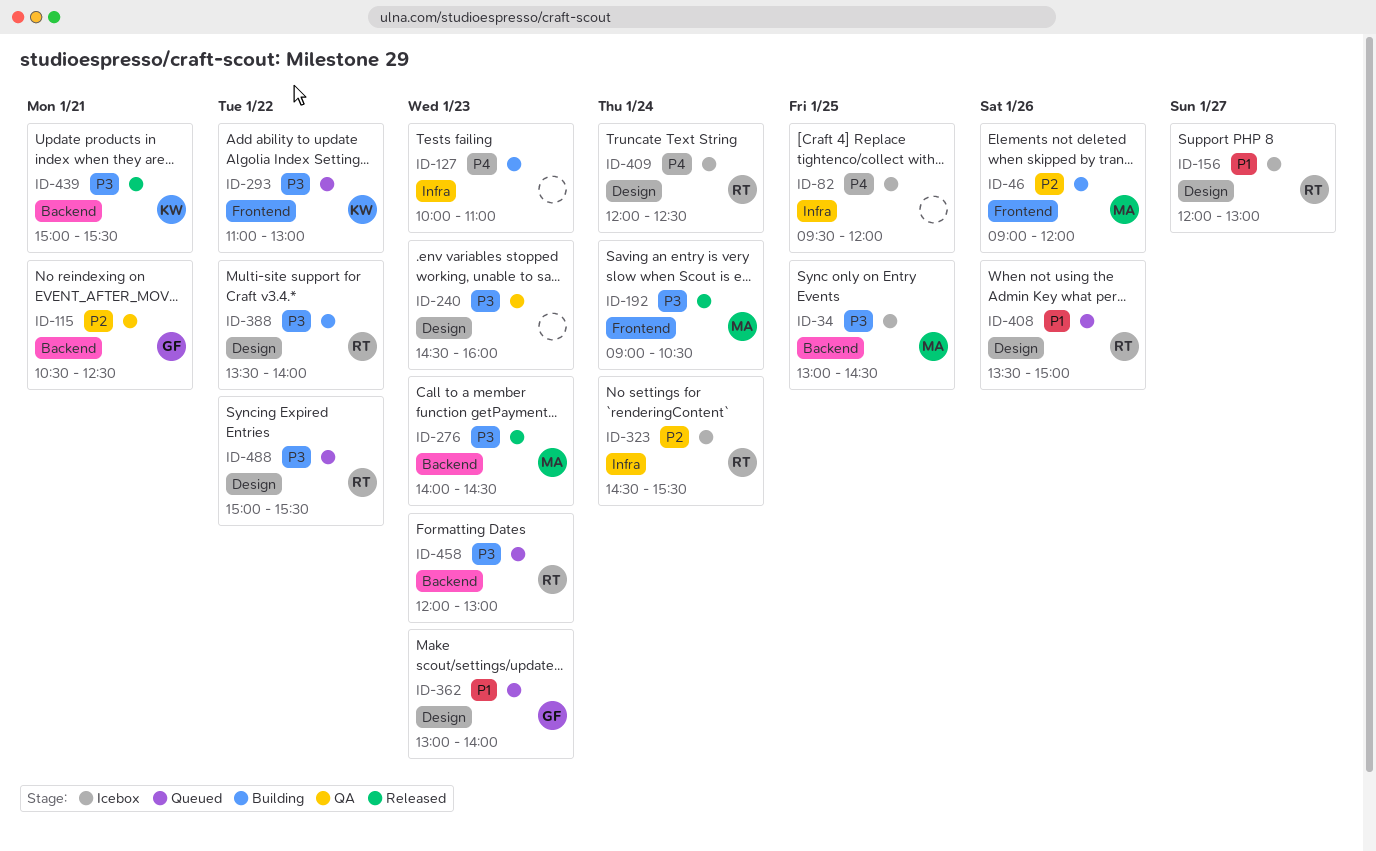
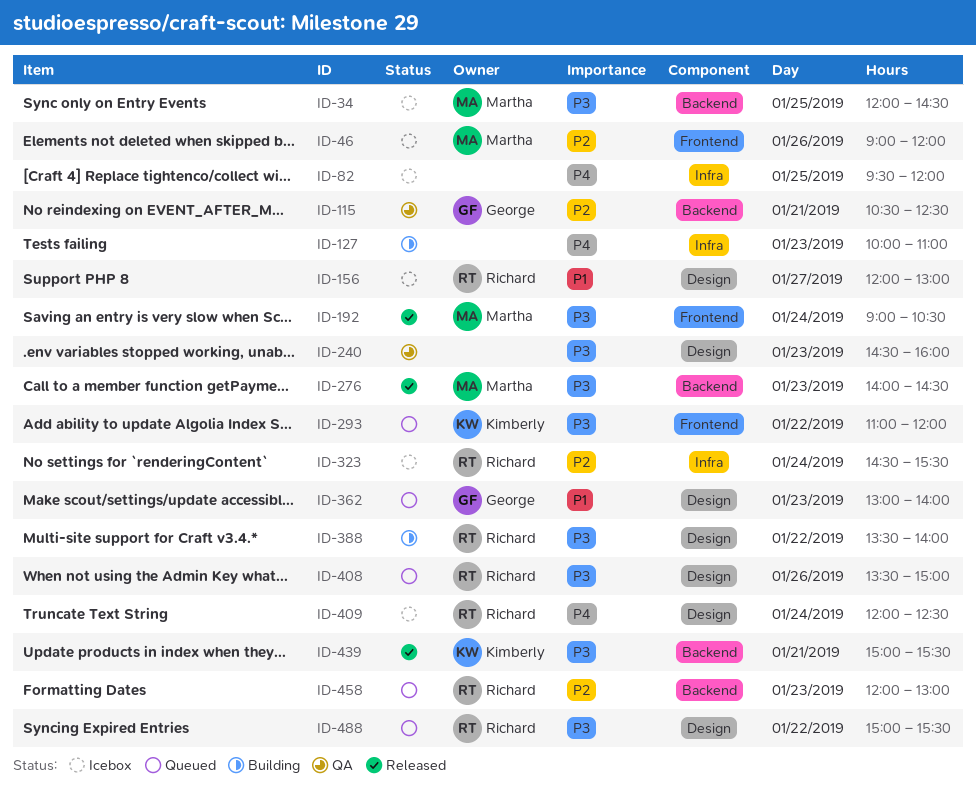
ID-34, begins: 13:00 -> 12:00
ID-46, status: Building -> Icebox
ID-293, ends: 13:00 -> 12:00
ID-408, priority: P1 -> P3
ID-458, priority: P3 -> P2

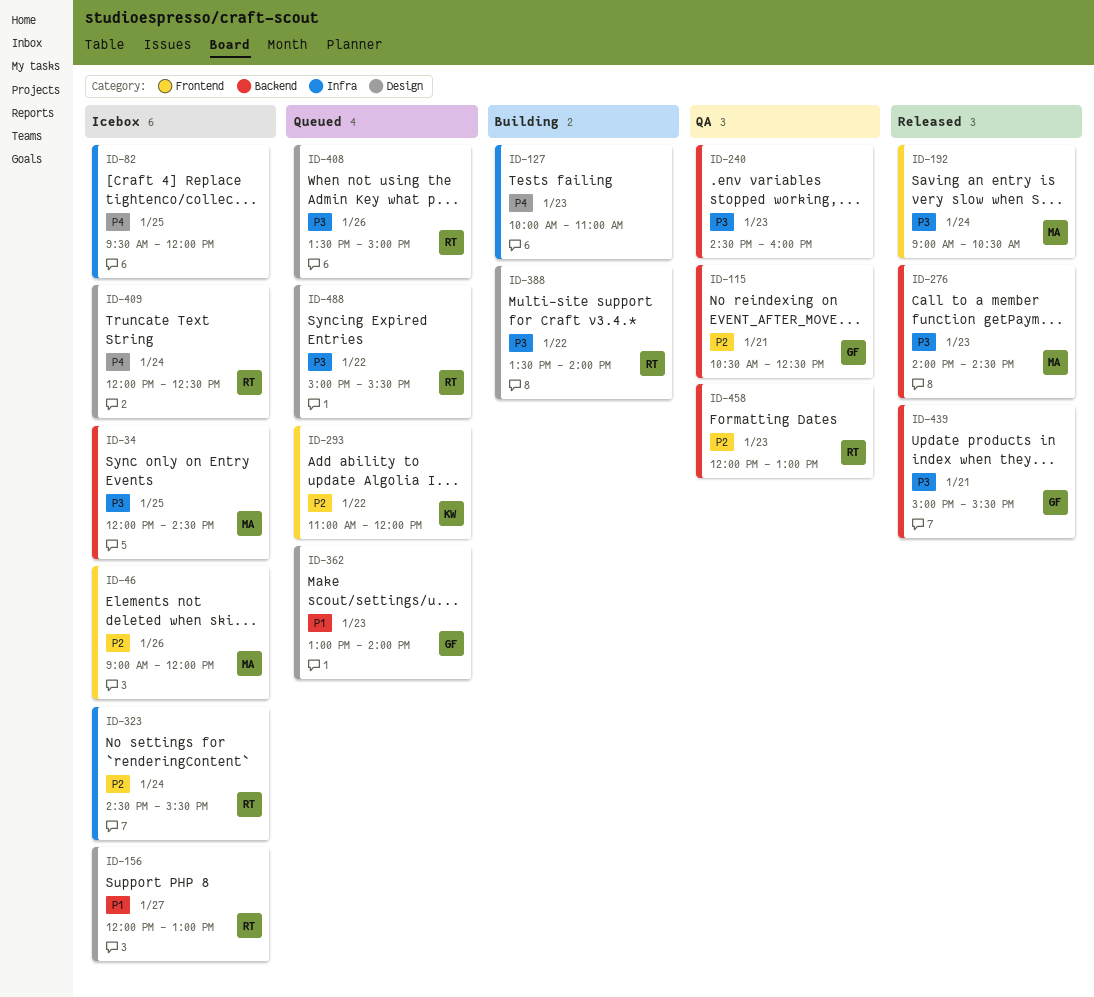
ID-240, label: Design -> Backend
ID-293, priority: P3 -> P2
ID-439, owner: Kimberly -> George
ID-458, status: Queued -> QA

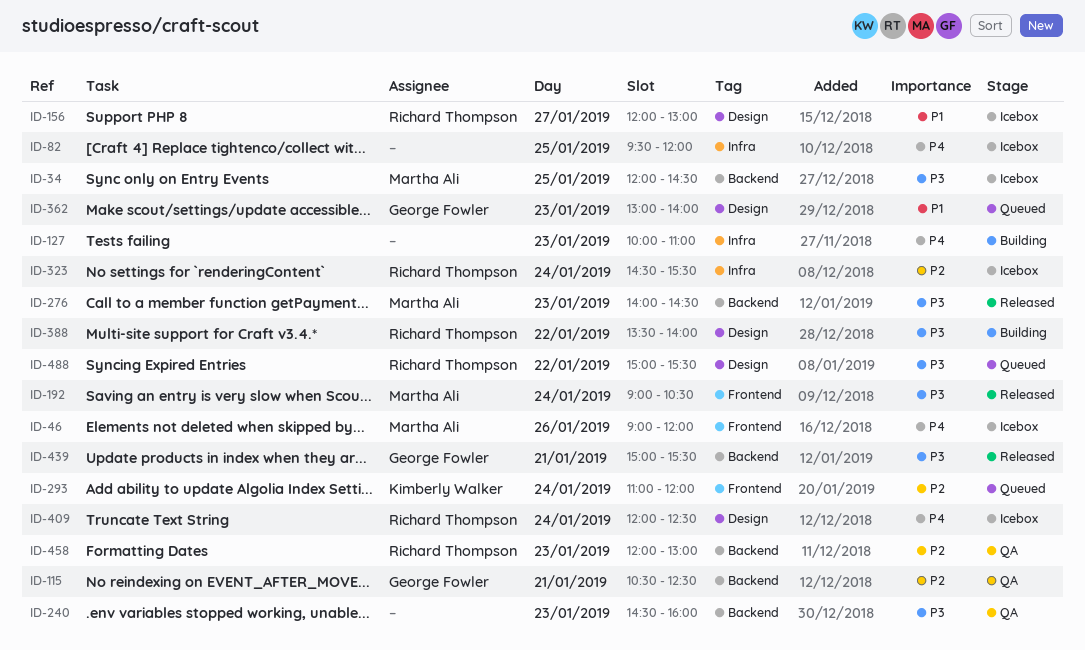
ID-46, priority: P2 -> P4
ID-293, day: Jan 22 -> Jan 24
ID-408: present -> none

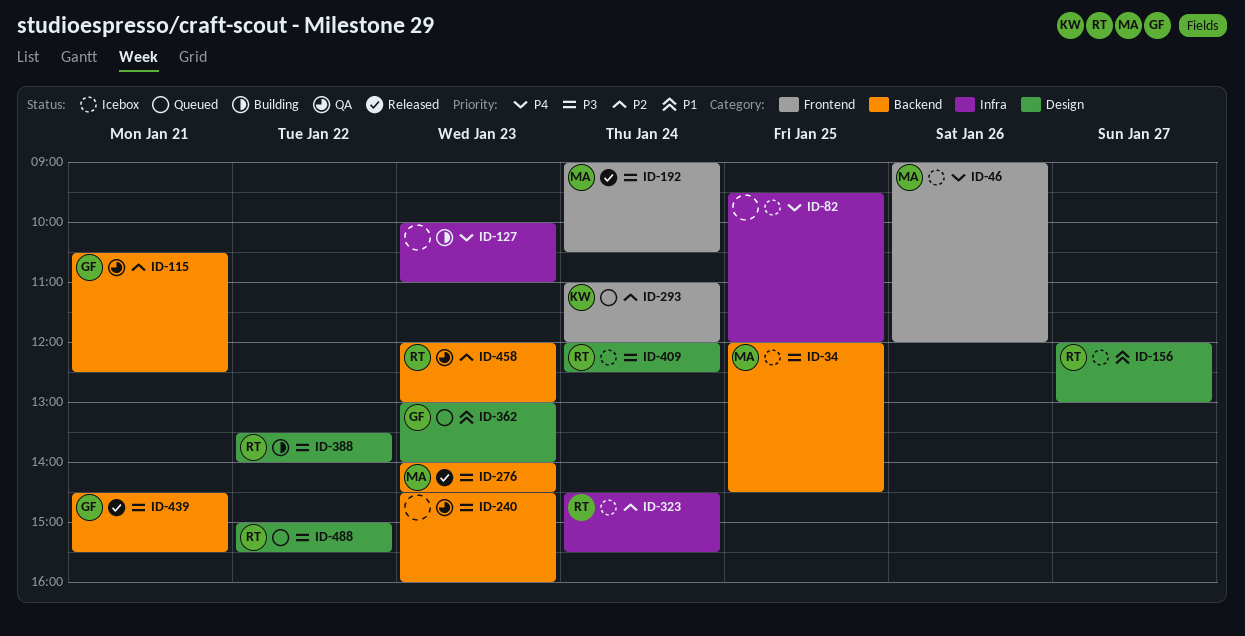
ID-409, priority: P4 -> P3
ID-439, begins: 15:00 -> 14:30

